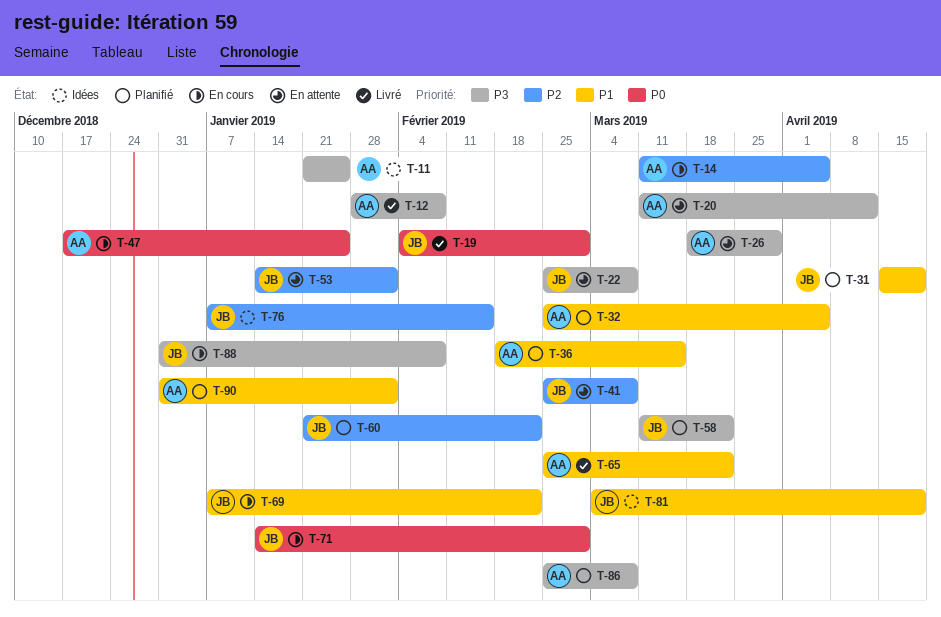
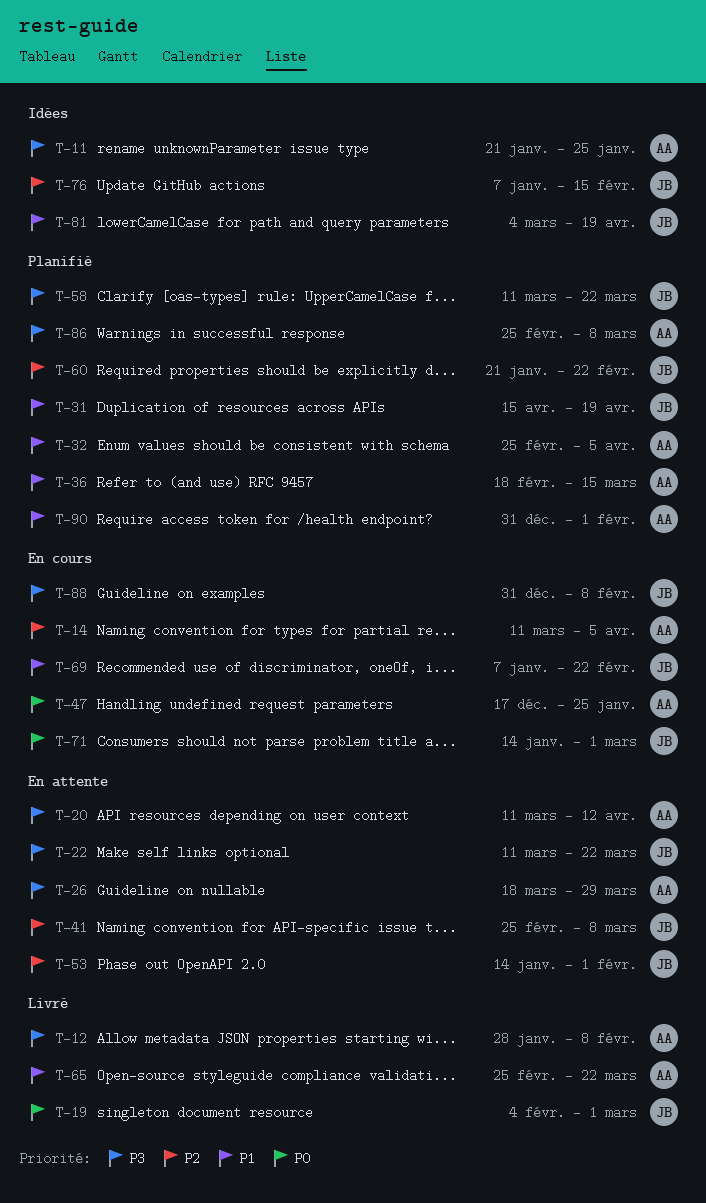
T-22, start: Feb 25 -> Mar 11
T-22, due: Mar 8 -> Mar 22

